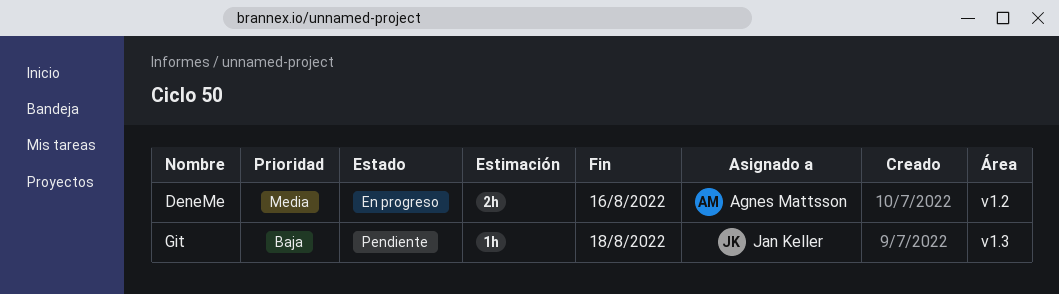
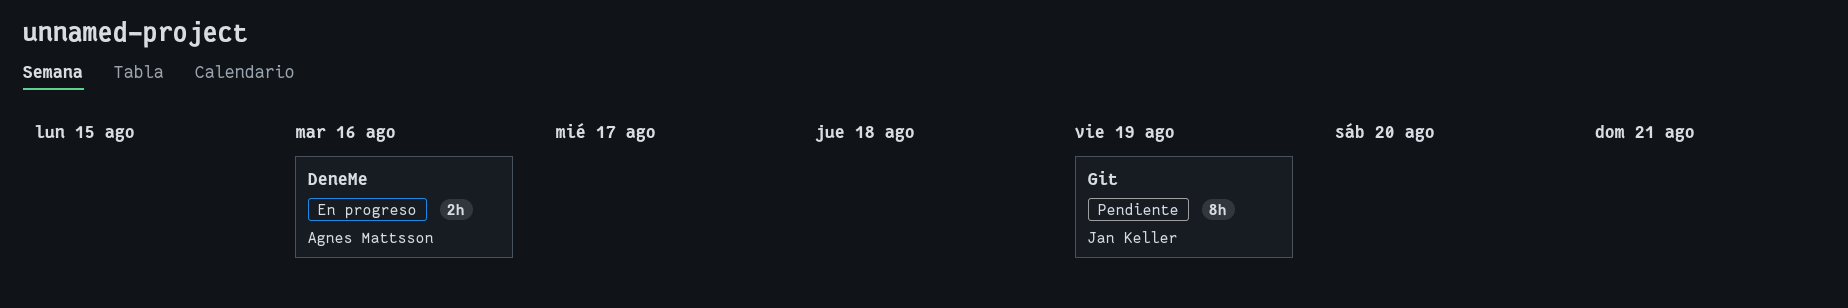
Git, estimate: 1h -> 8h
Git, due: Aug 18 -> Aug 19

